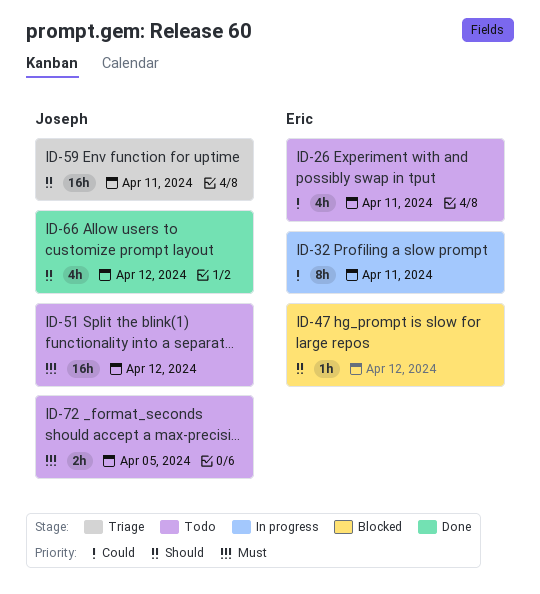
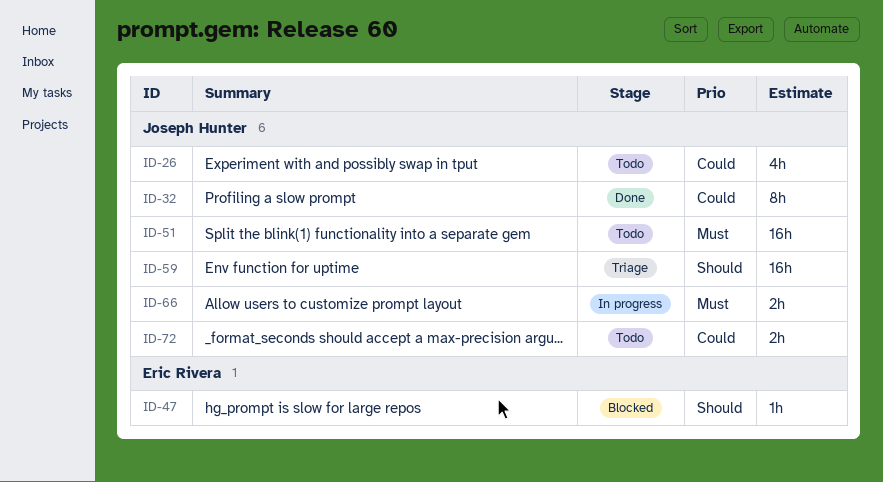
ID-26, owner: Eric Rivera -> Joseph Hunter
ID-32, status: In progress -> Done
ID-32, owner: Eric Rivera -> Joseph Hunter
ID-66, status: Done -> In progress
ID-66, priority: Should -> Must
ID-66, estimate: 4h -> 2h
ID-72, priority: Must -> Could

